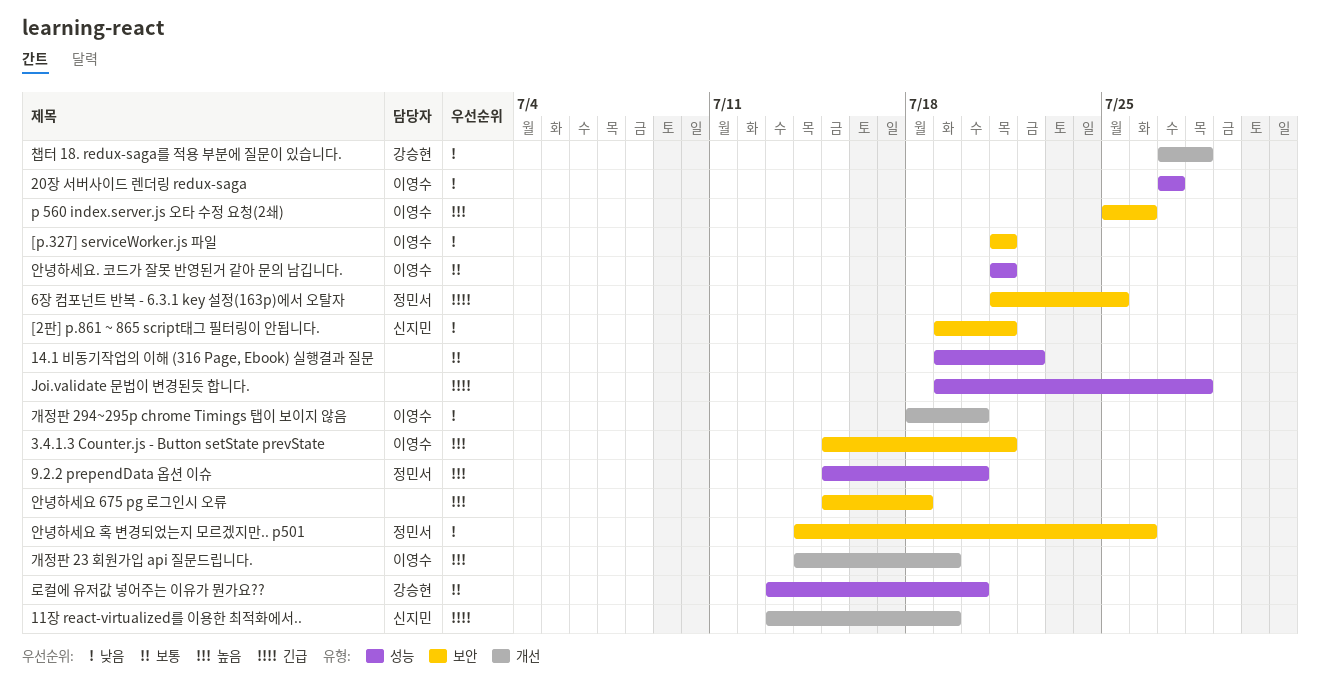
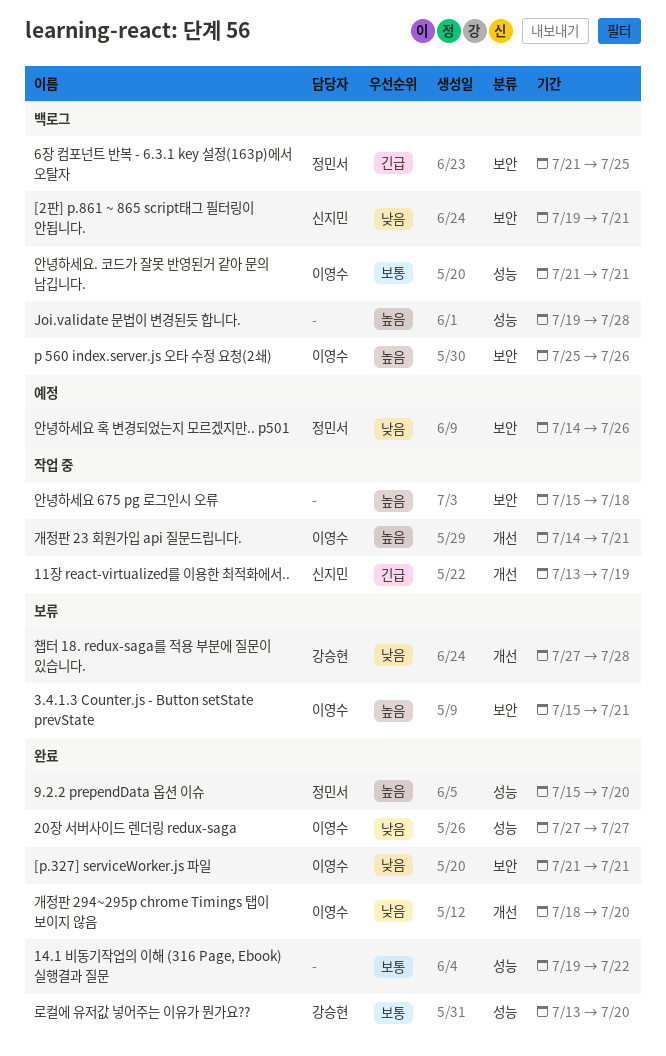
Joi.validate 문법이 변경된듯 합니다., priority: 긴급 -> 높음
개정판 23 회원가입 api 질문드립니다., due: Jul 19 -> Jul 21

